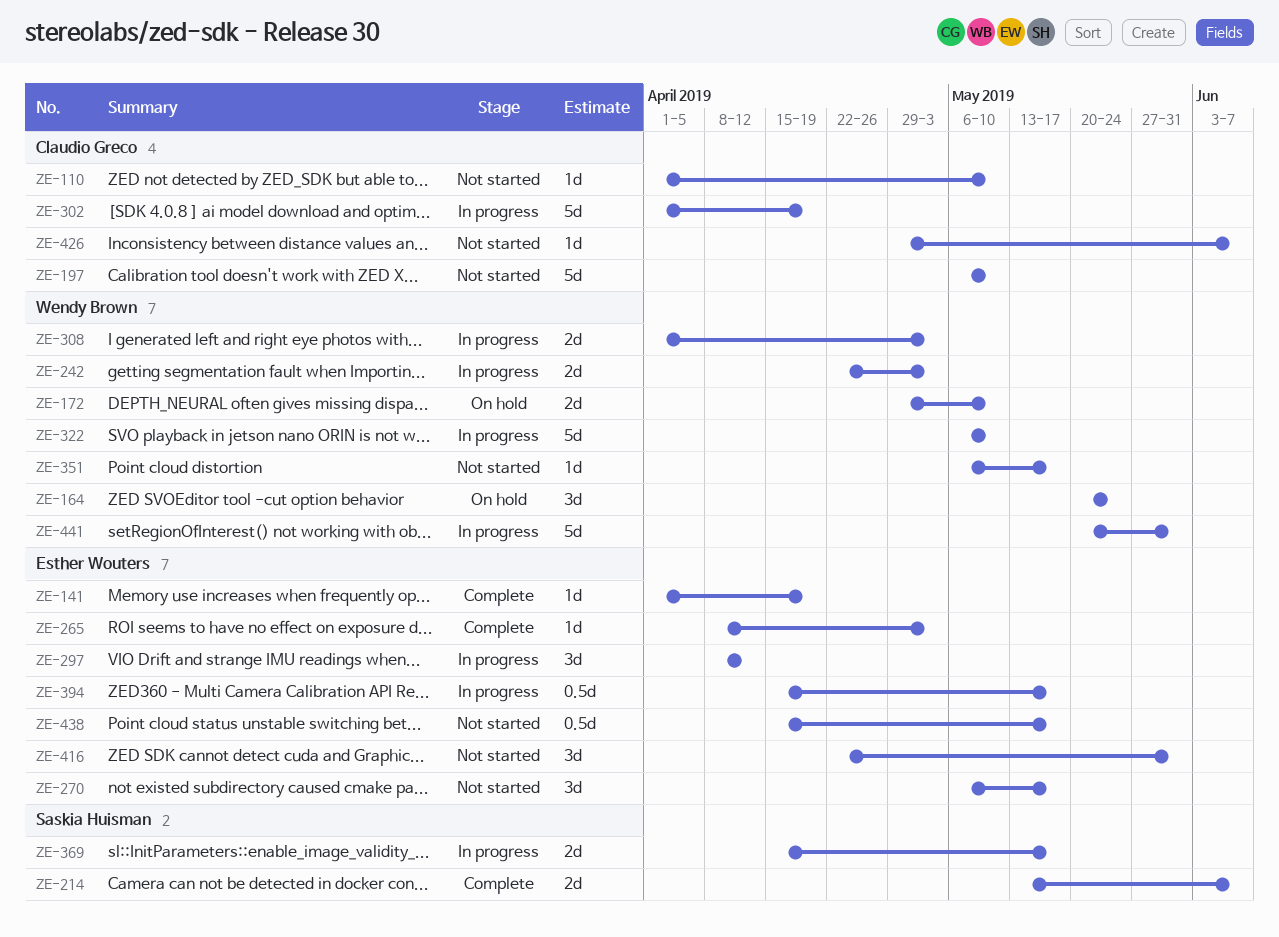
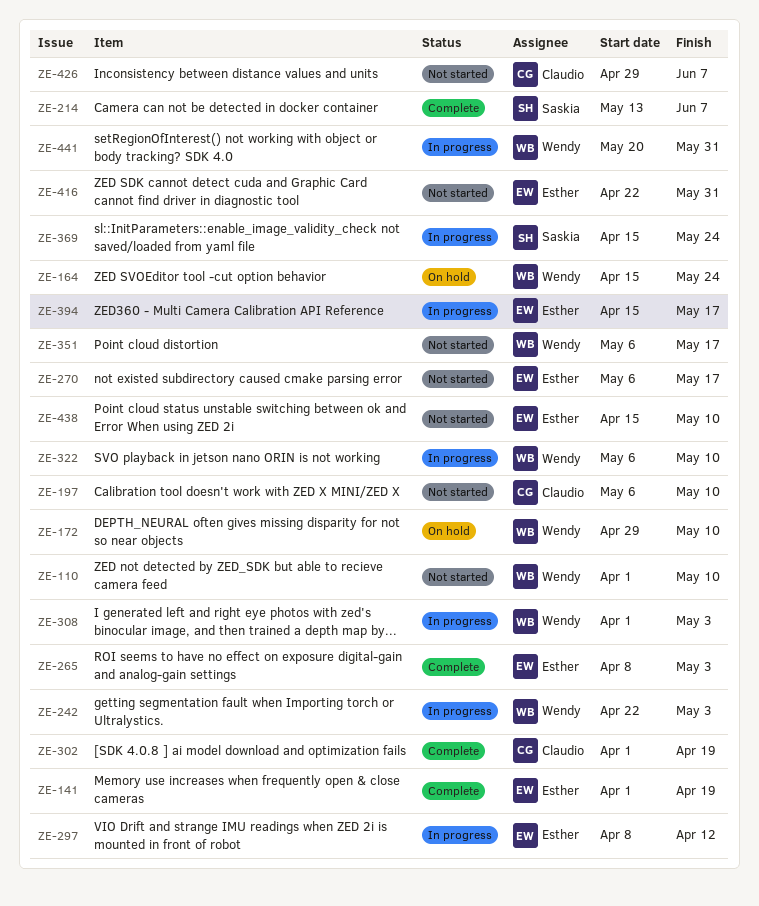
ZE-110, owner: Claudio Greco -> Wendy Brown
ZE-164, start: May 20 -> Apr 15
ZE-302, status: In progress -> Complete
ZE-369, due: May 17 -> May 24
ZE-438, due: May 17 -> May 10

